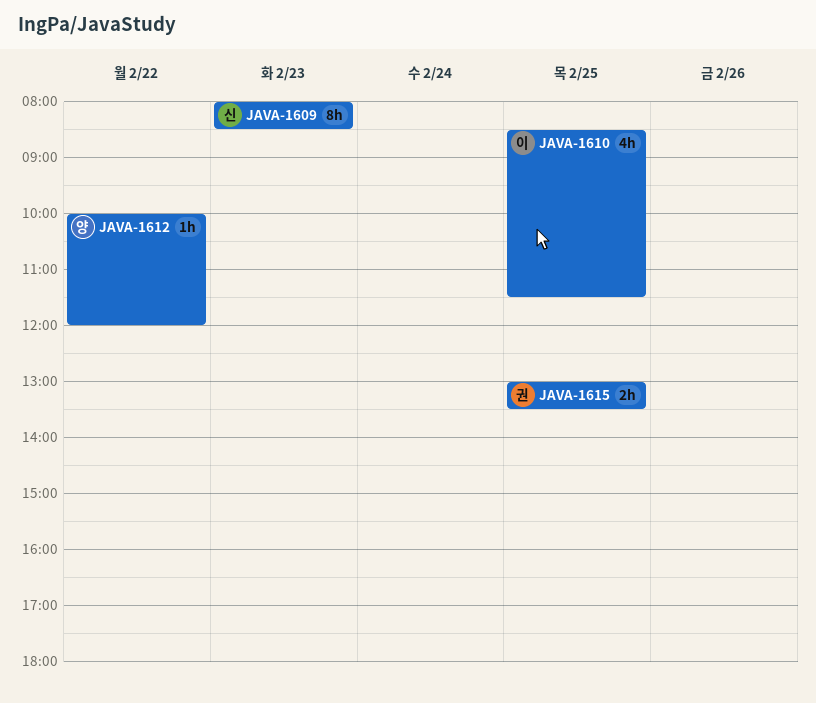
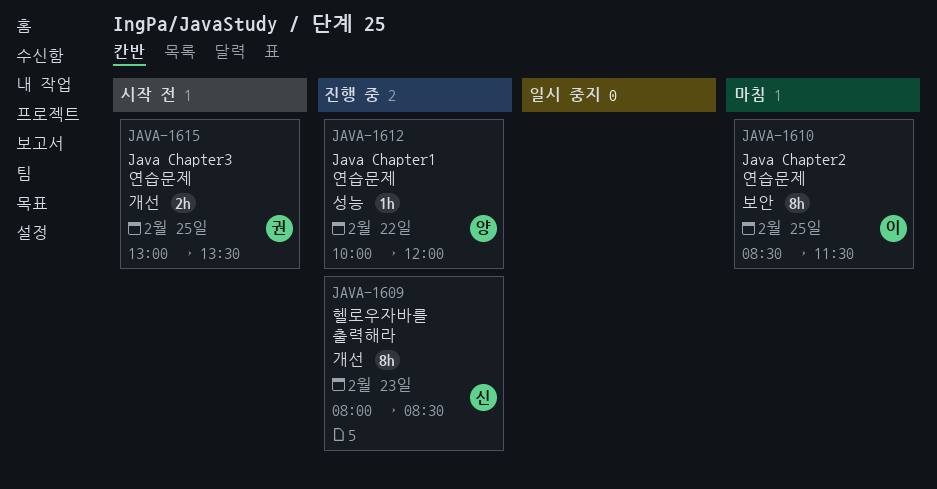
JAVA-1610, estimate: 4h -> 8h

